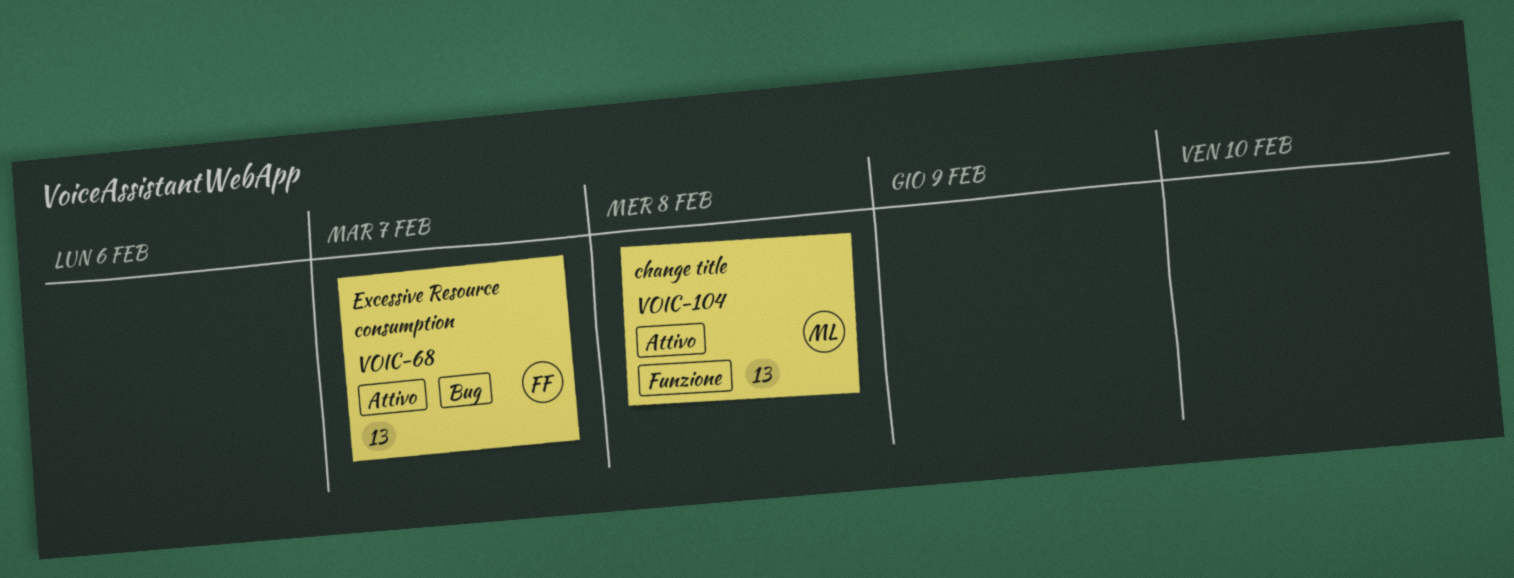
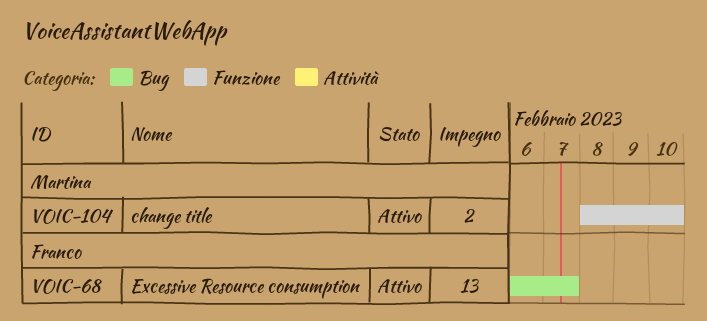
VOIC-104, estimate: 13 -> 2
VOIC-104, due: Feb 8 -> Feb 10

